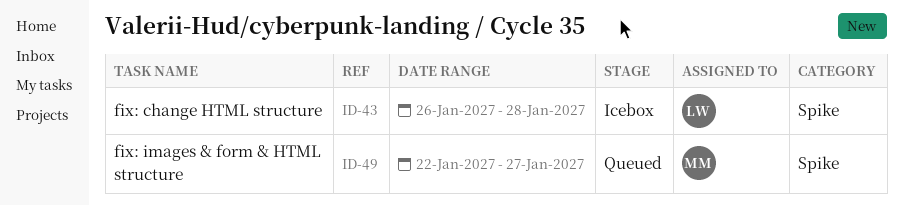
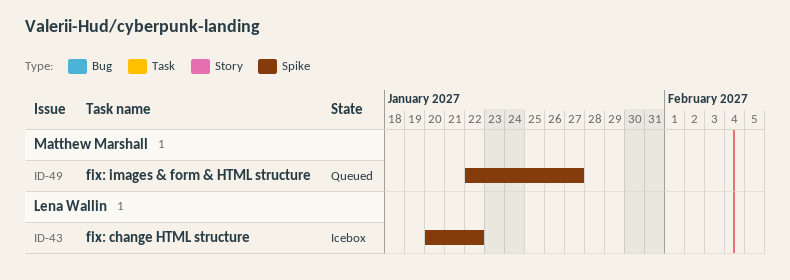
ID-43, start: Jan 26 -> Jan 20
ID-43, due: Jan 28 -> Jan 22

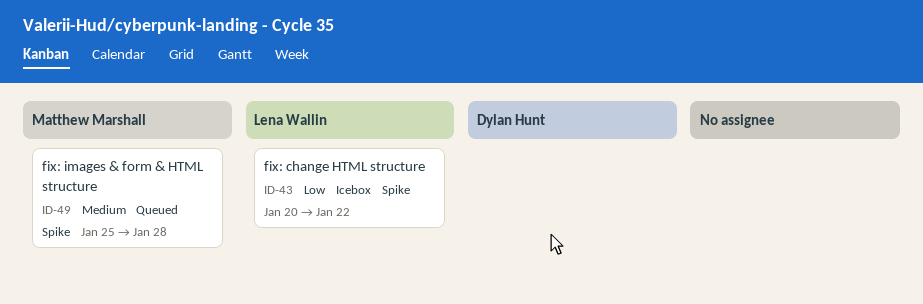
ID-49, start: Jan 22 -> Jan 25
ID-49, due: Jan 27 -> Jan 28

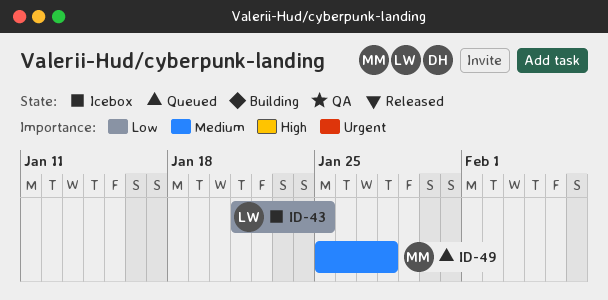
ID-43, start: Jan 20 -> Jan 21
ID-43, due: Jan 22 -> Jan 25

